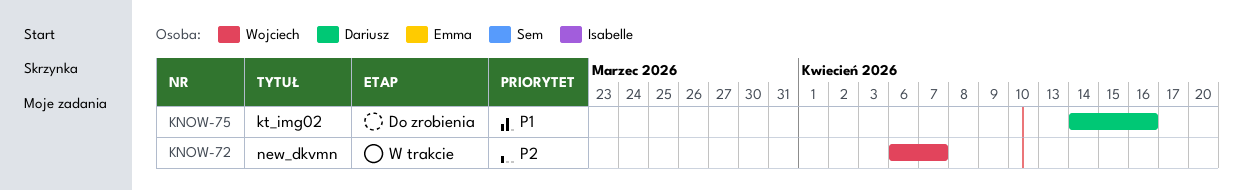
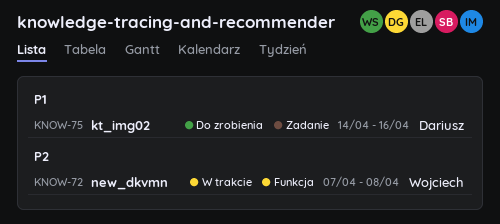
KNOW-72, start: Apr 6 -> Apr 7
KNOW-72, due: Apr 7 -> Apr 8

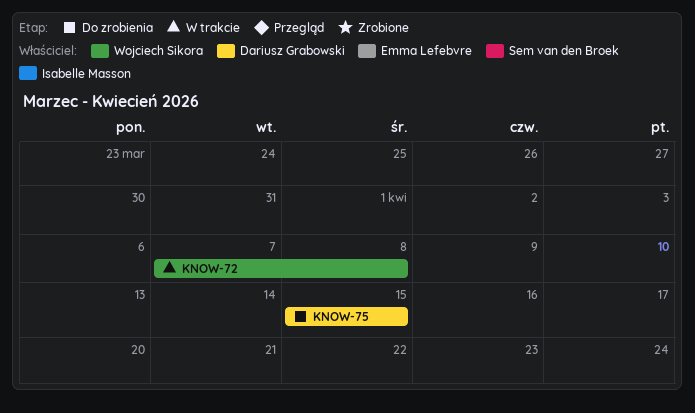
KNOW-75, start: Apr 14 -> Apr 15
KNOW-75, due: Apr 16 -> Apr 15

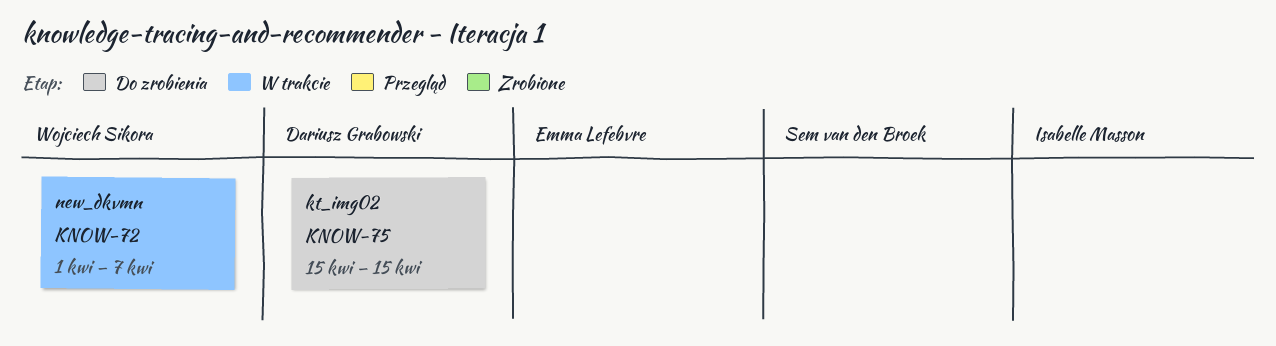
KNOW-72, start: Apr 7 -> Apr 1
KNOW-72, due: Apr 8 -> Apr 7

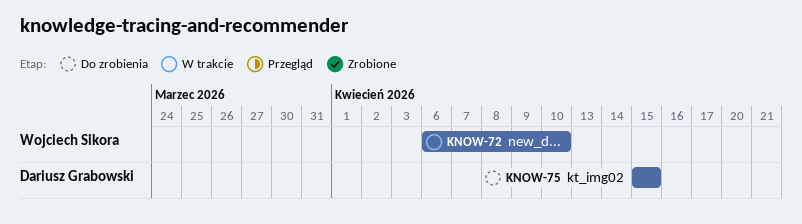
KNOW-72, start: Apr 1 -> Apr 6
KNOW-72, due: Apr 7 -> Apr 10

